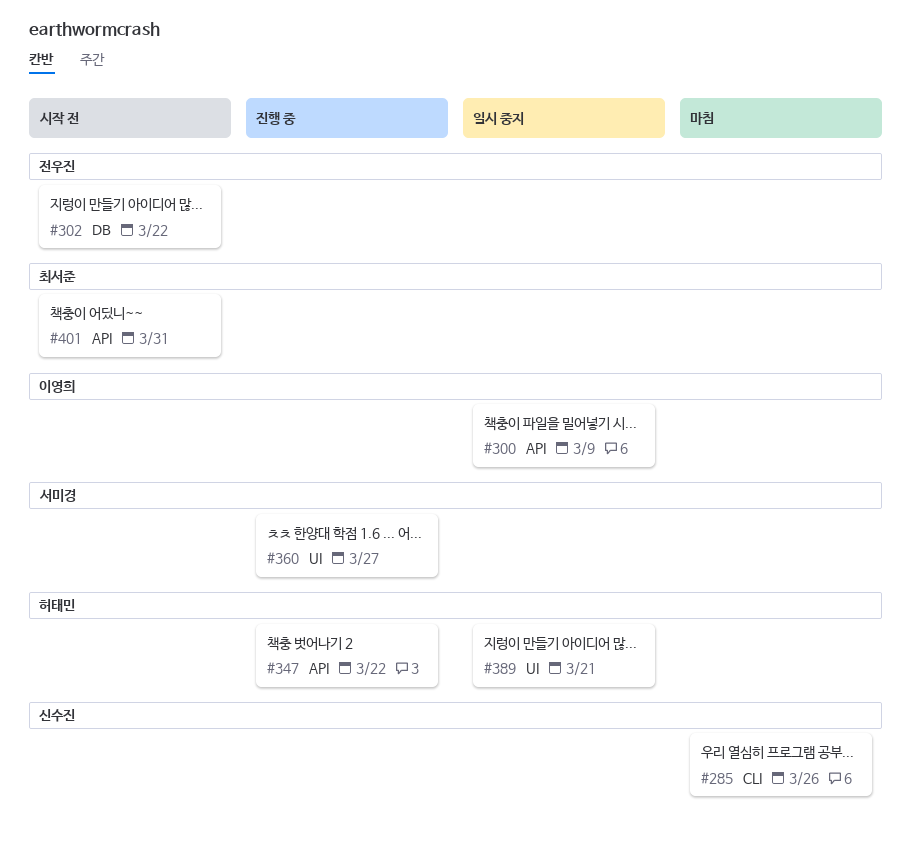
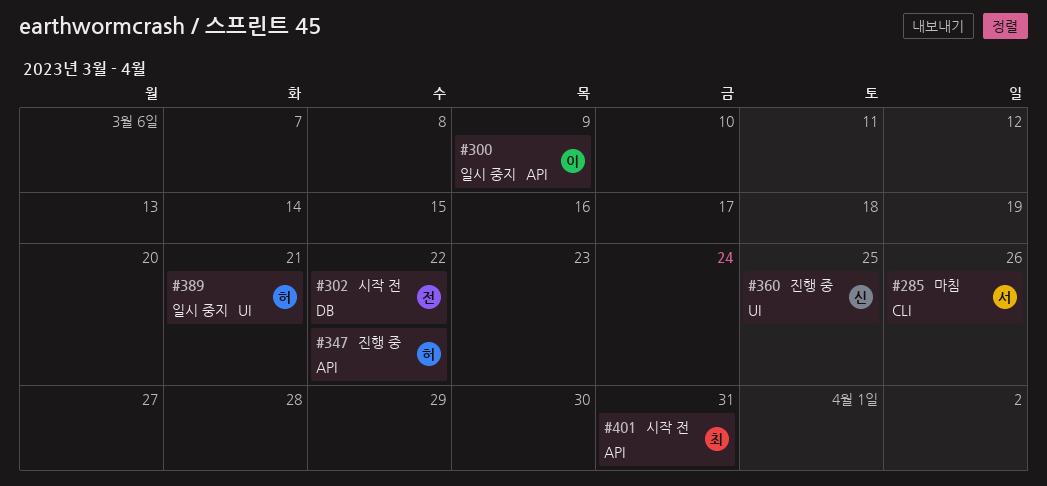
#285, owner: 신수진 -> 서미경
#360, owner: 서미경 -> 신수진
#360, due: Mar 27 -> Mar 25

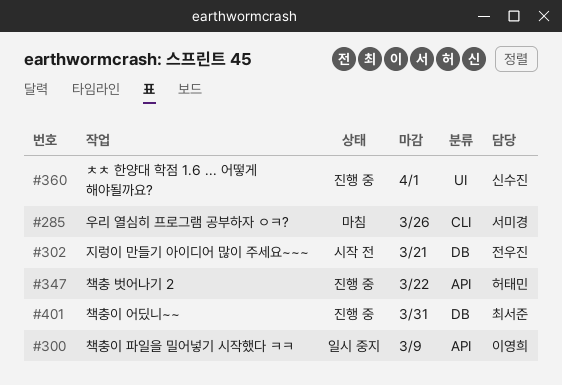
#302, due: Mar 22 -> Mar 21
#360, due: Mar 25 -> Apr 1
#389: present -> none
#401, status: 시작 전 -> 진행 중
#401, label: API -> DB

